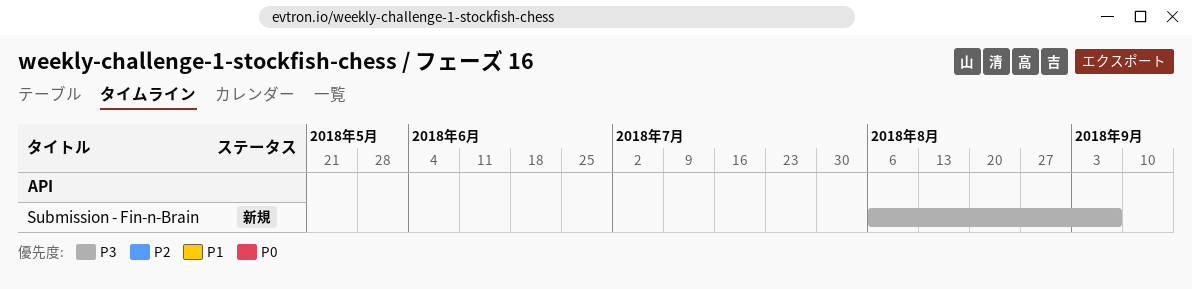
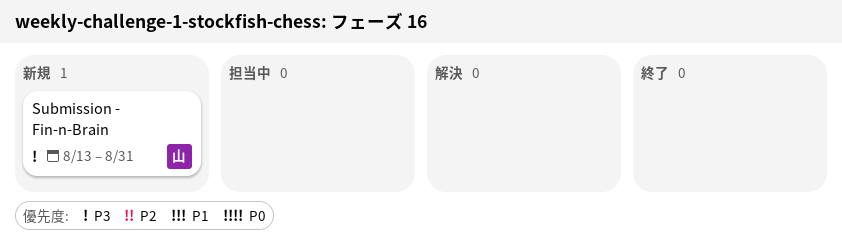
Submission - Fin-n-Brain, start: Aug 6 -> Aug 13
Submission - Fin-n-Brain, due: Sep 7 -> Aug 31

